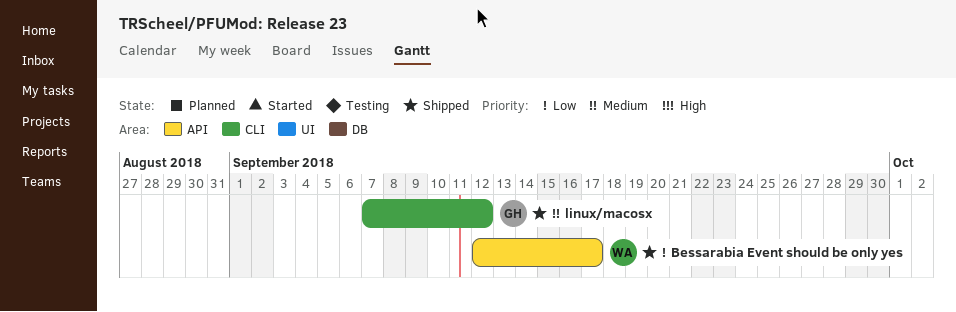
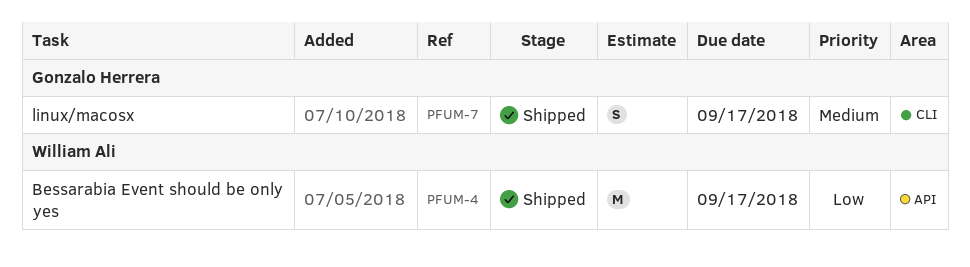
linux/macosx, due: Sep 12 -> Sep 17

